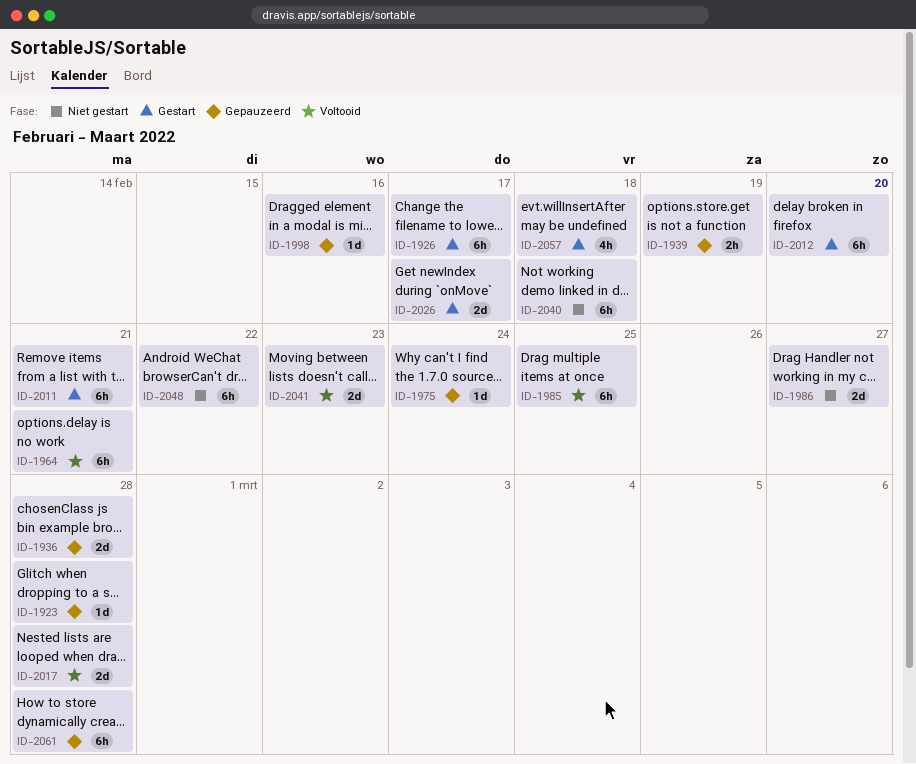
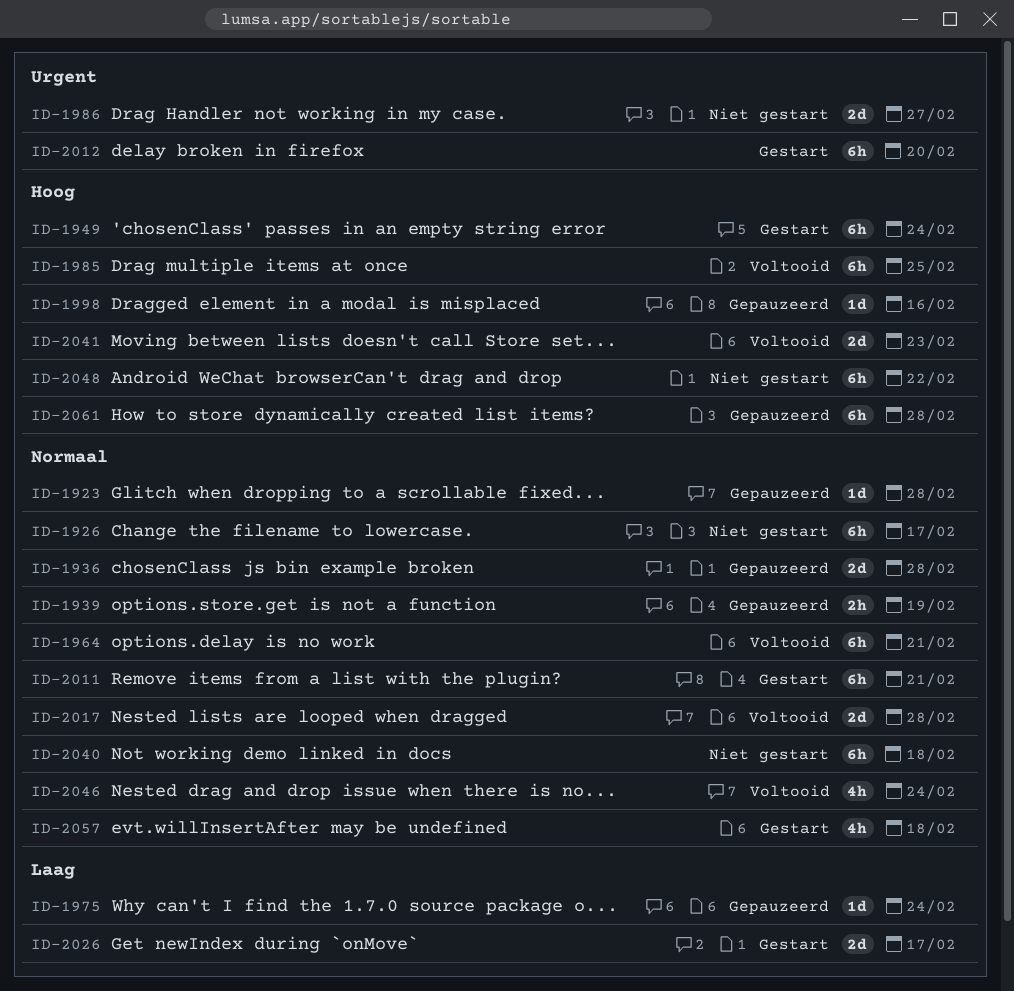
ID-1926, status: Gestart -> Niet gestart
ID-1949: none -> present
ID-2046: none -> present

